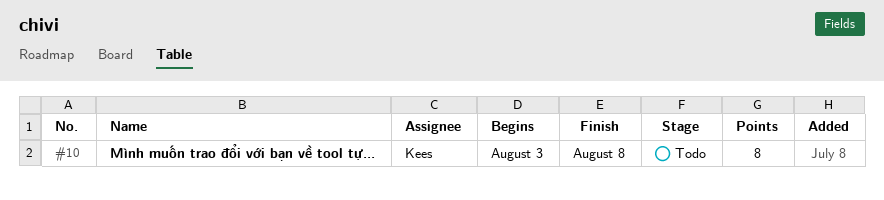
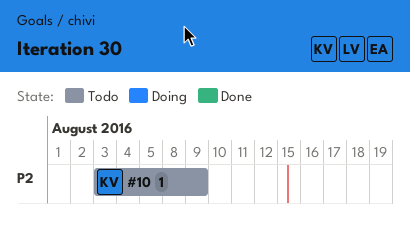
#10, estimate: 8 -> 1
#10, due: Aug 8 -> Aug 9

